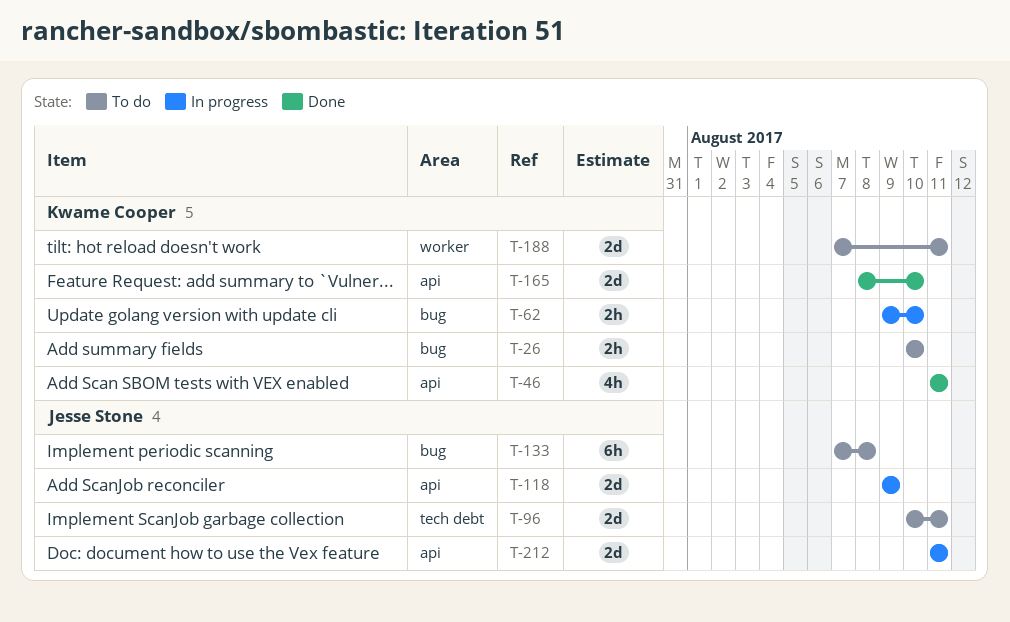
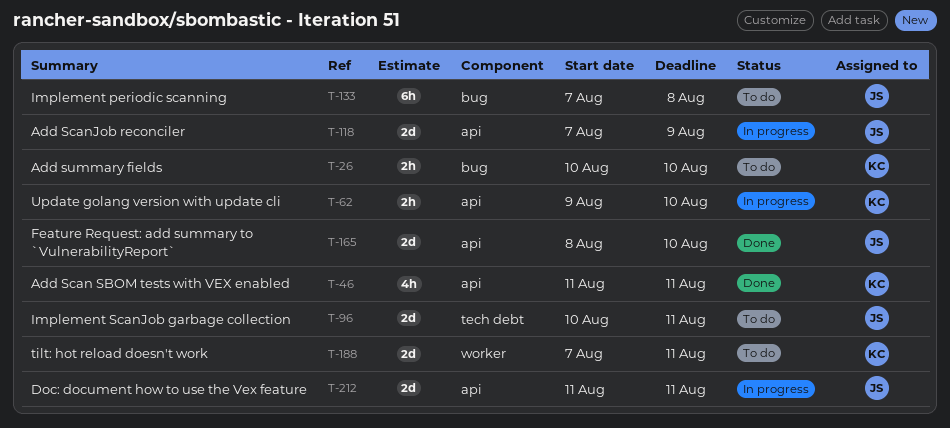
T-62, label: bug -> api
T-118, start: Aug 9 -> Aug 7
T-165, owner: Kwame Cooper -> Jesse Stone

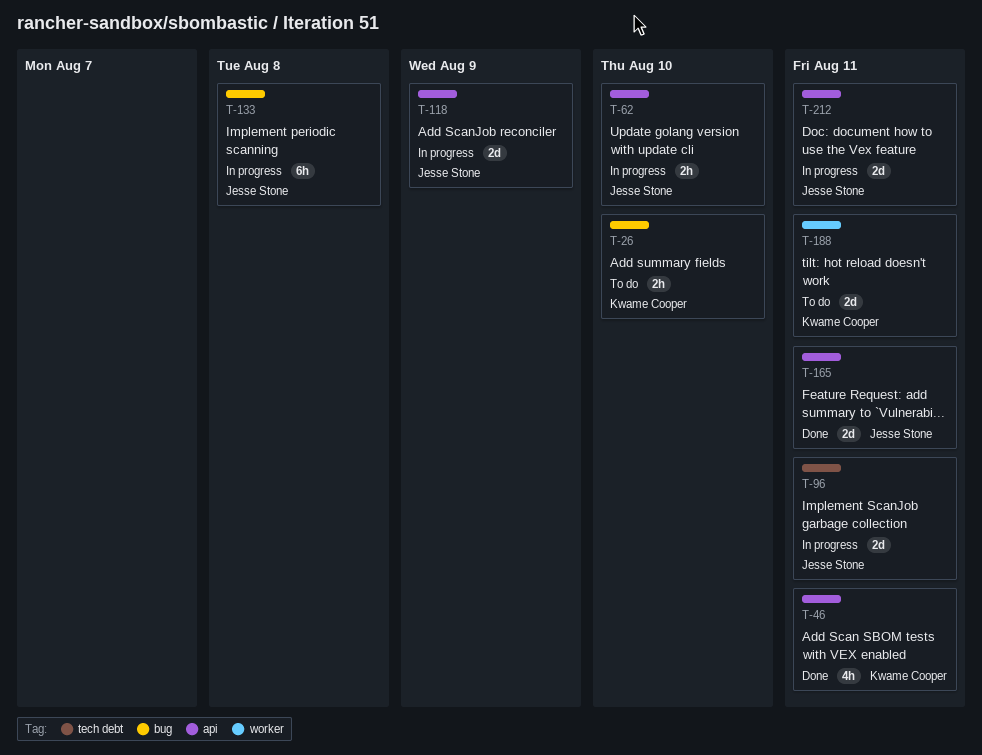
T-62, owner: Kwame Cooper -> Jesse Stone
T-96, status: To do -> In progress
T-133, status: To do -> In progress
T-165, due: Aug 10 -> Aug 11

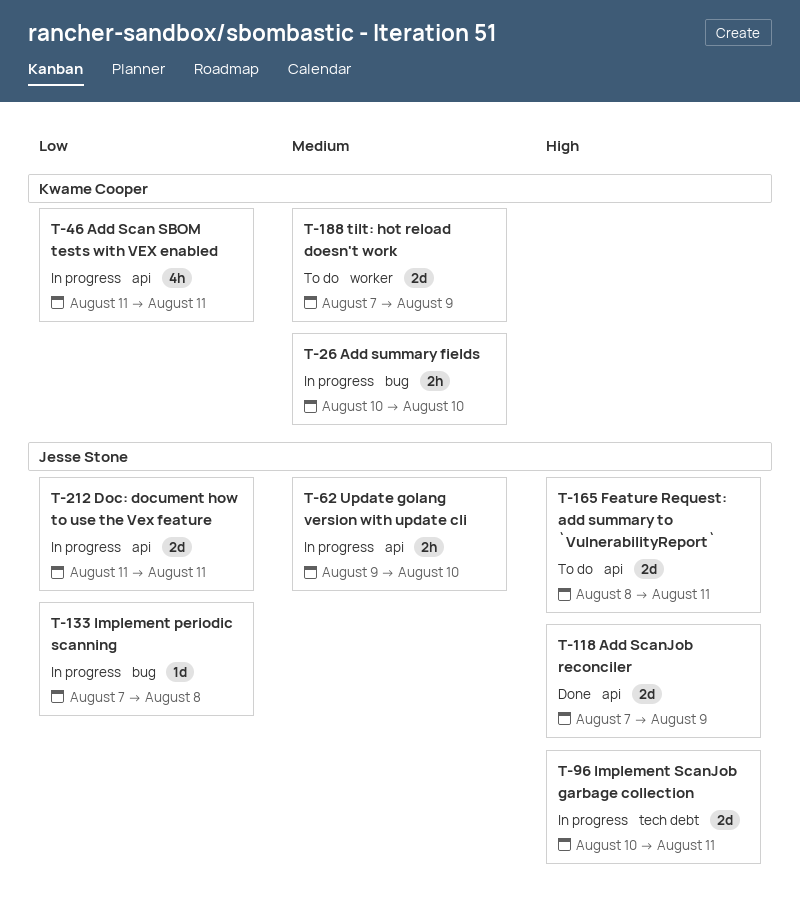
T-26, status: To do -> In progress
T-46, status: Done -> In progress
T-118, status: In progress -> Done
T-133, estimate: 6h -> 1d
T-165, status: Done -> To do
T-188, due: Aug 11 -> Aug 9

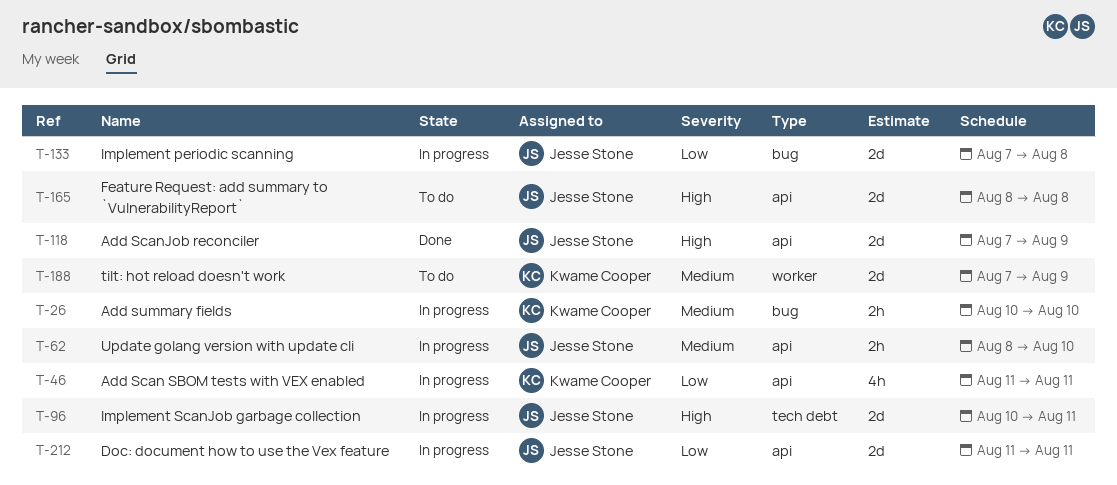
T-62, start: Aug 9 -> Aug 8
T-133, estimate: 1d -> 2d
T-165, due: Aug 11 -> Aug 8

